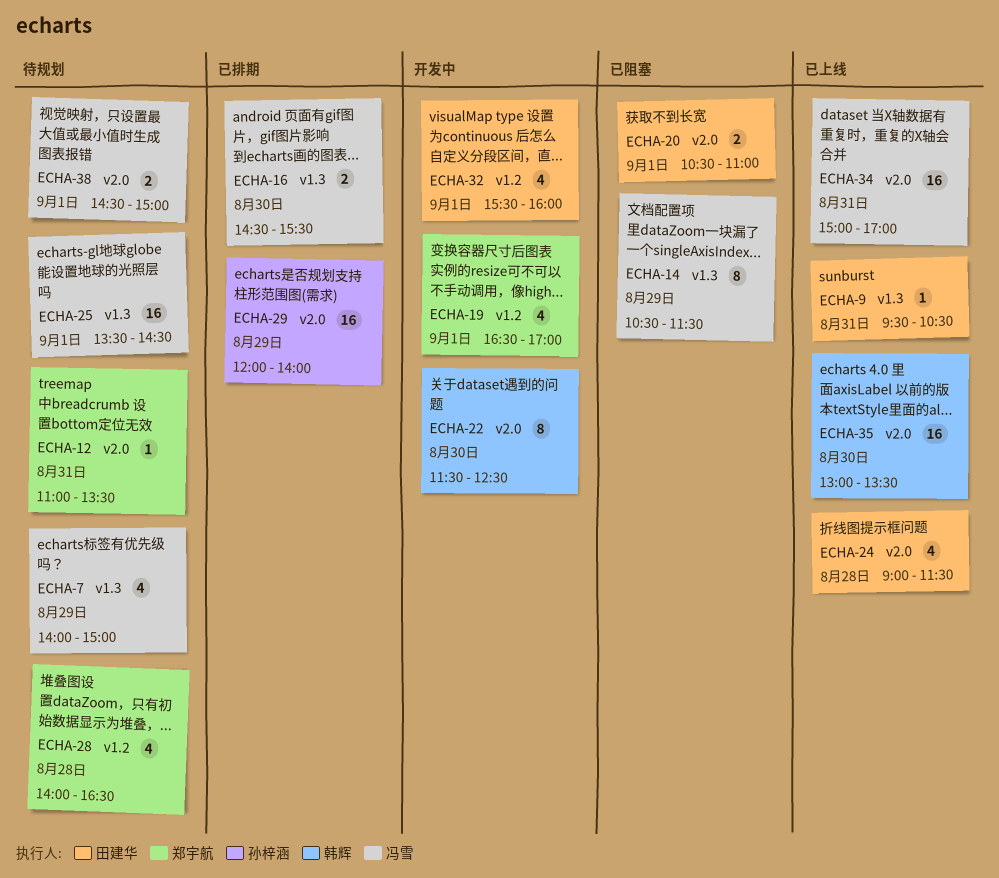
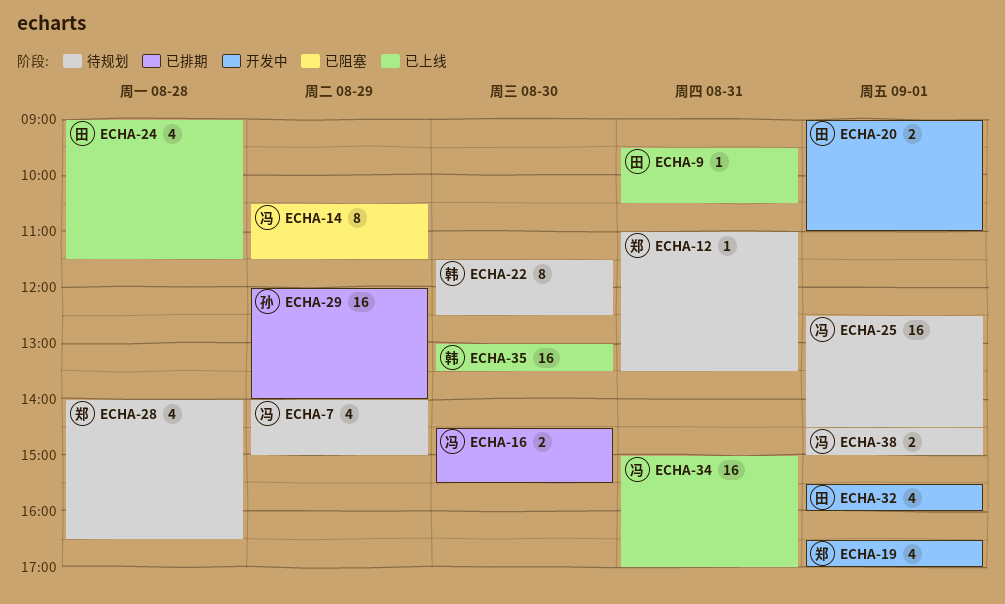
ECHA-20, status: 已阻塞 -> 开发中
ECHA-20, begins: 10:30 -> 09:00
ECHA-22, status: 开发中 -> 待规划
ECHA-25, begins: 13:30 -> 12:30

